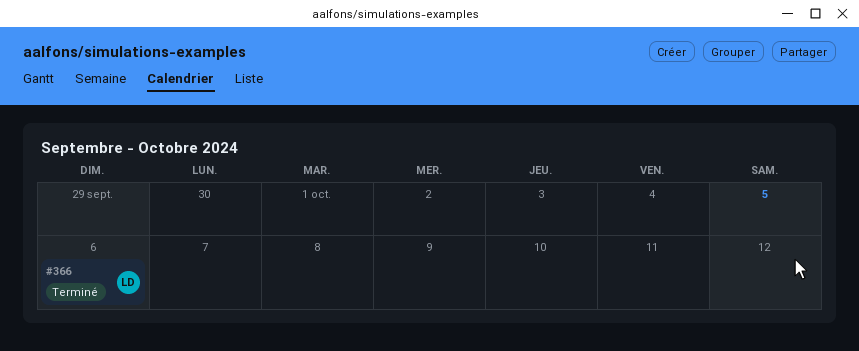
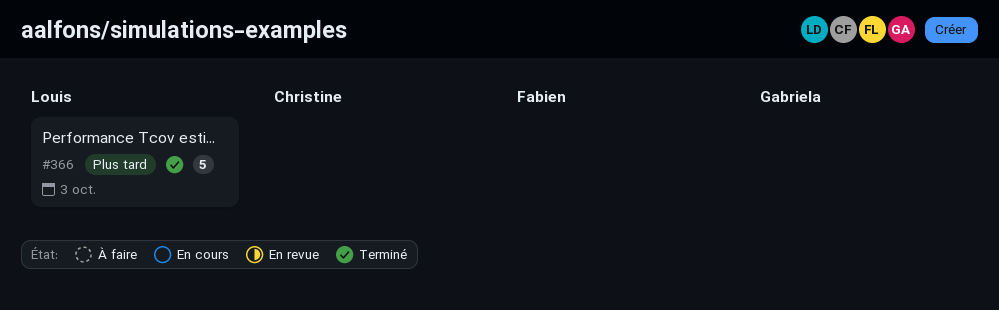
#366, due: Oct 6 -> Oct 3

